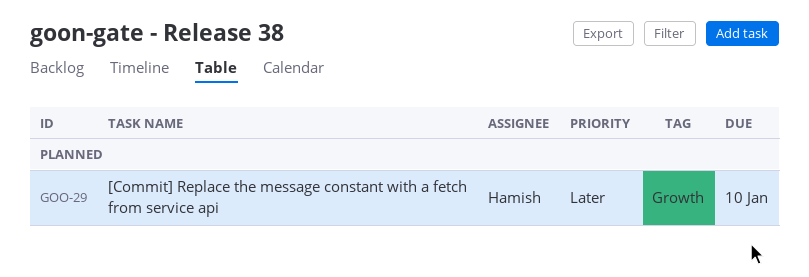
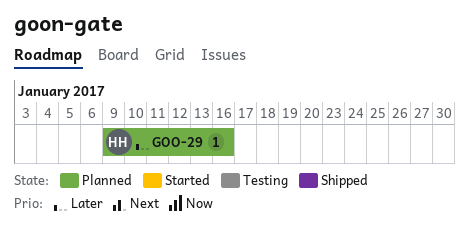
GOO-29, due: Jan 10 -> Jan 16

